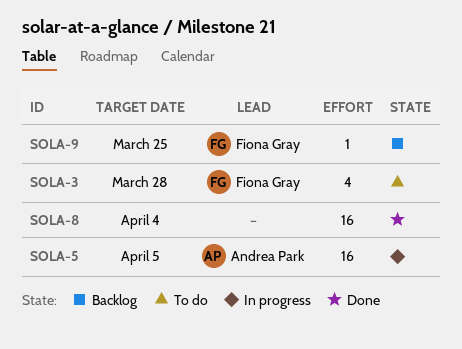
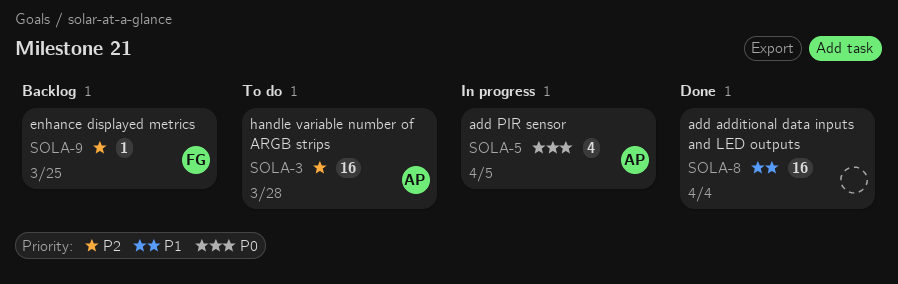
SOLA-3, owner: Fiona Gray -> Andrea Park
SOLA-3, estimate: 4 -> 16
SOLA-5, estimate: 16 -> 4

